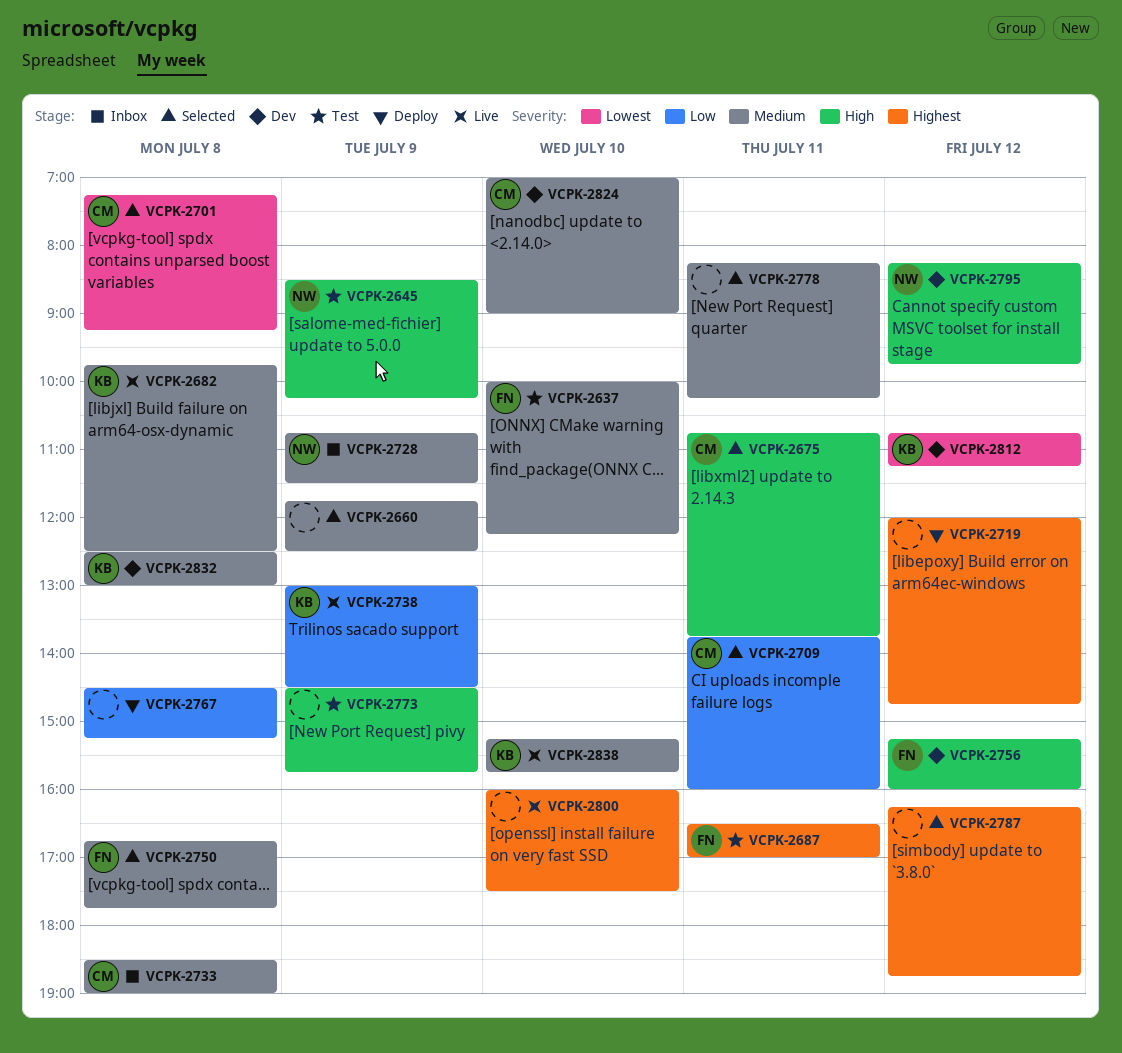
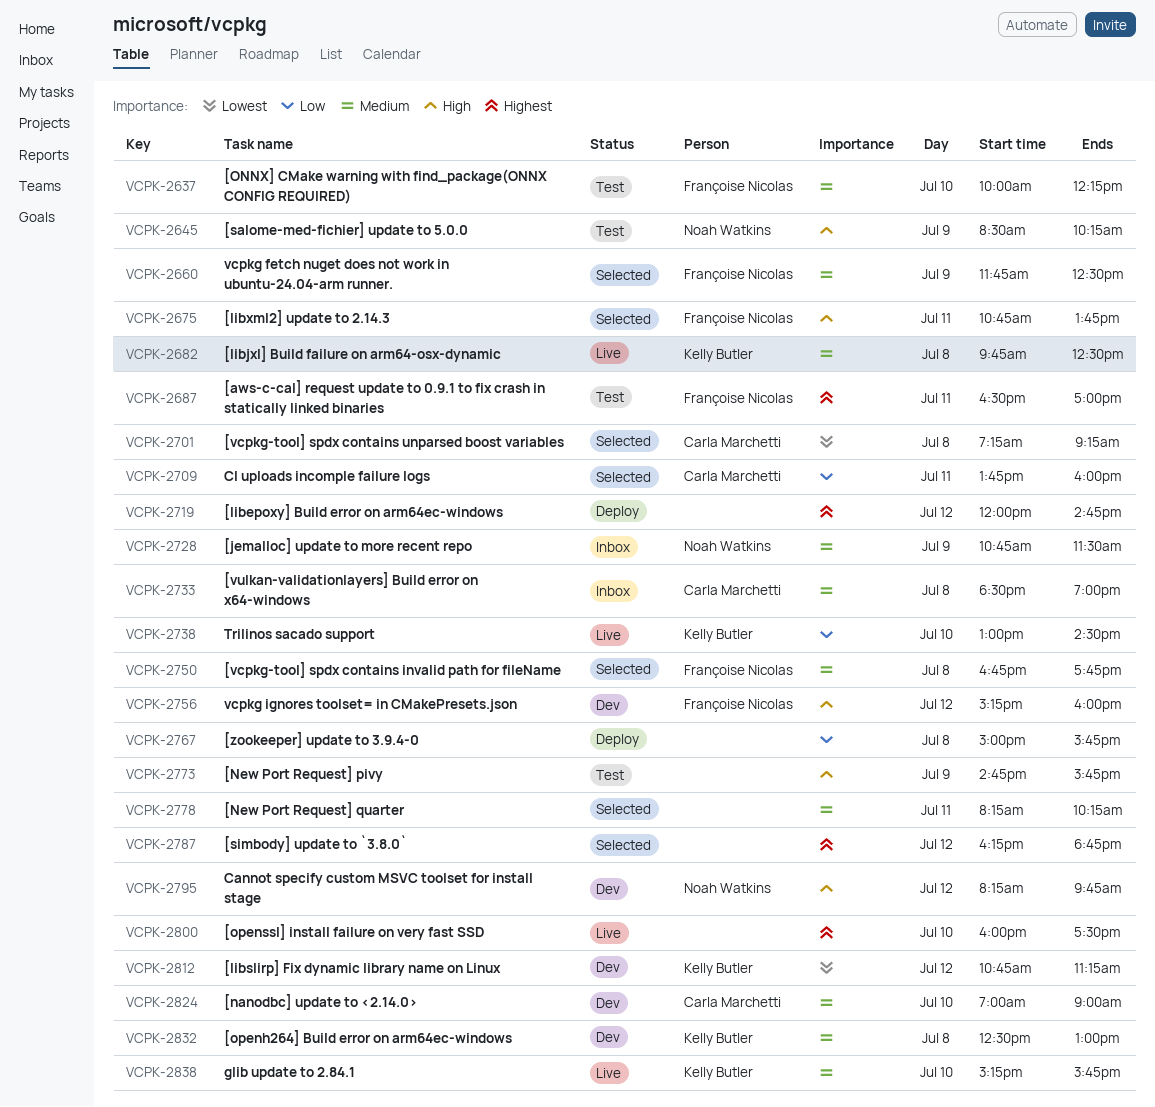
VCPK-2660, owner: none -> Françoise Nicolas
VCPK-2675, owner: Carla Marchetti -> Françoise Nicolas
VCPK-2738, day: Jul 9 -> Jul 10
VCPK-2767, begins: 14:30 -> 15:00
VCPK-2767, ends: 15:15 -> 15:45
VCPK-2773, begins: 14:30 -> 14:45

